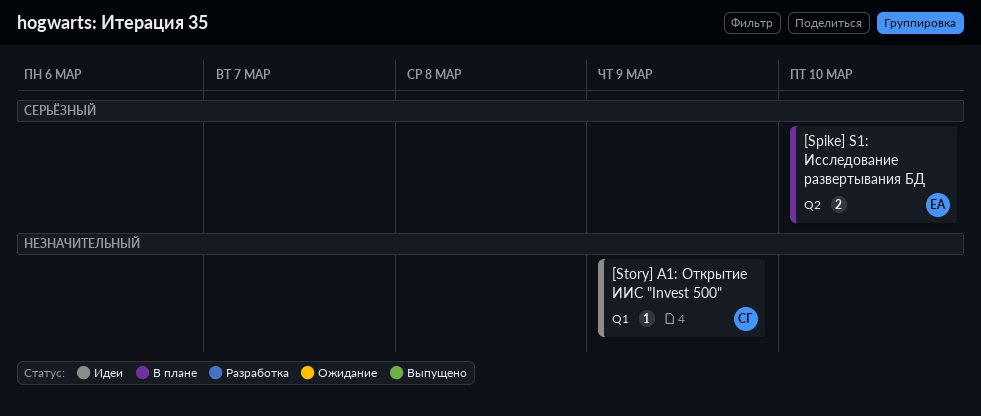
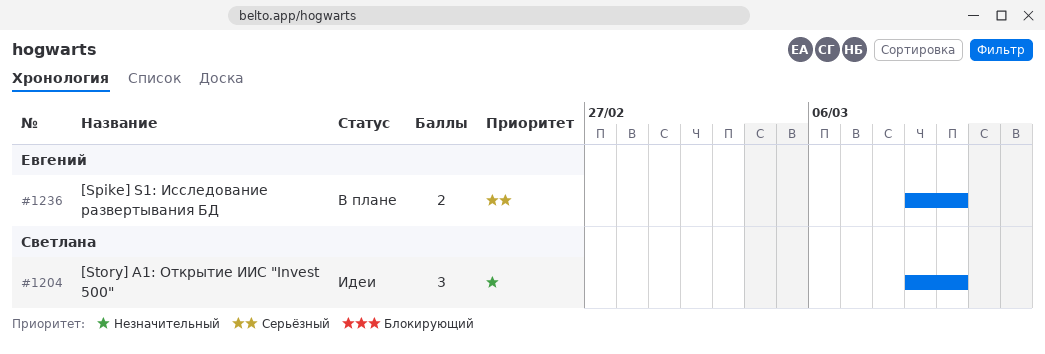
[Story] A1: Открытие ИИС "Invest 500", estimate: 1 -> 3
[Story] A1: Открытие ИИС "Invest 500", due: Mar 9 -> Mar 10

